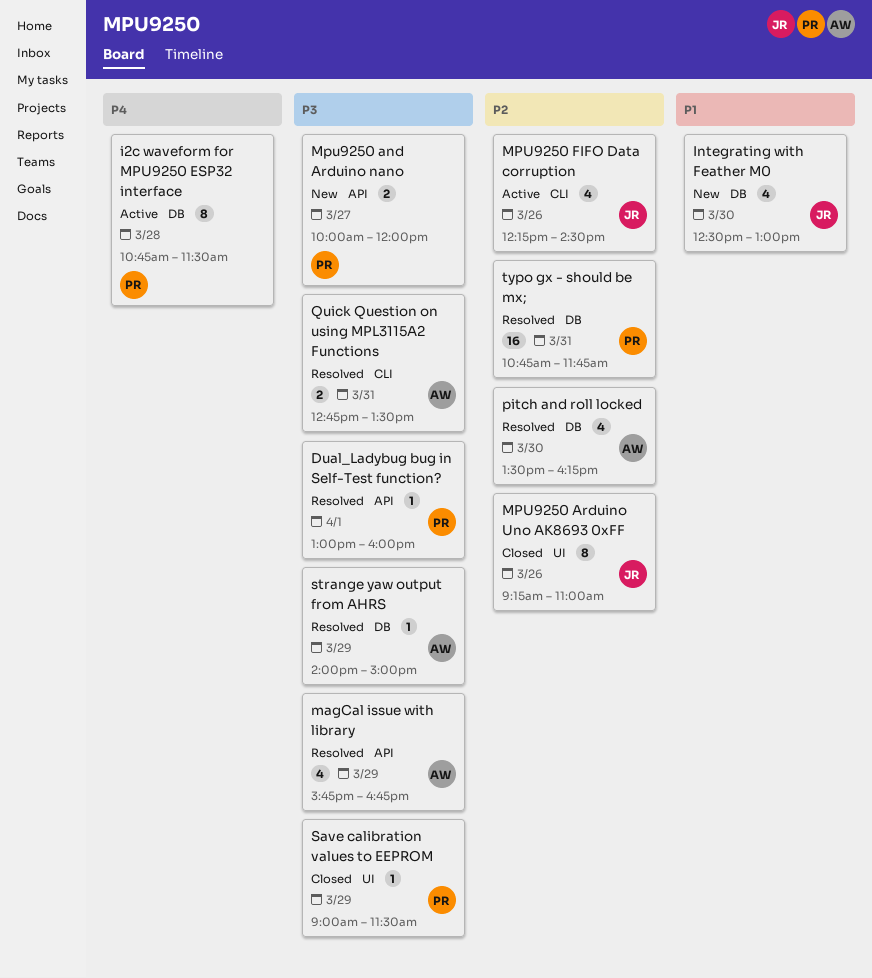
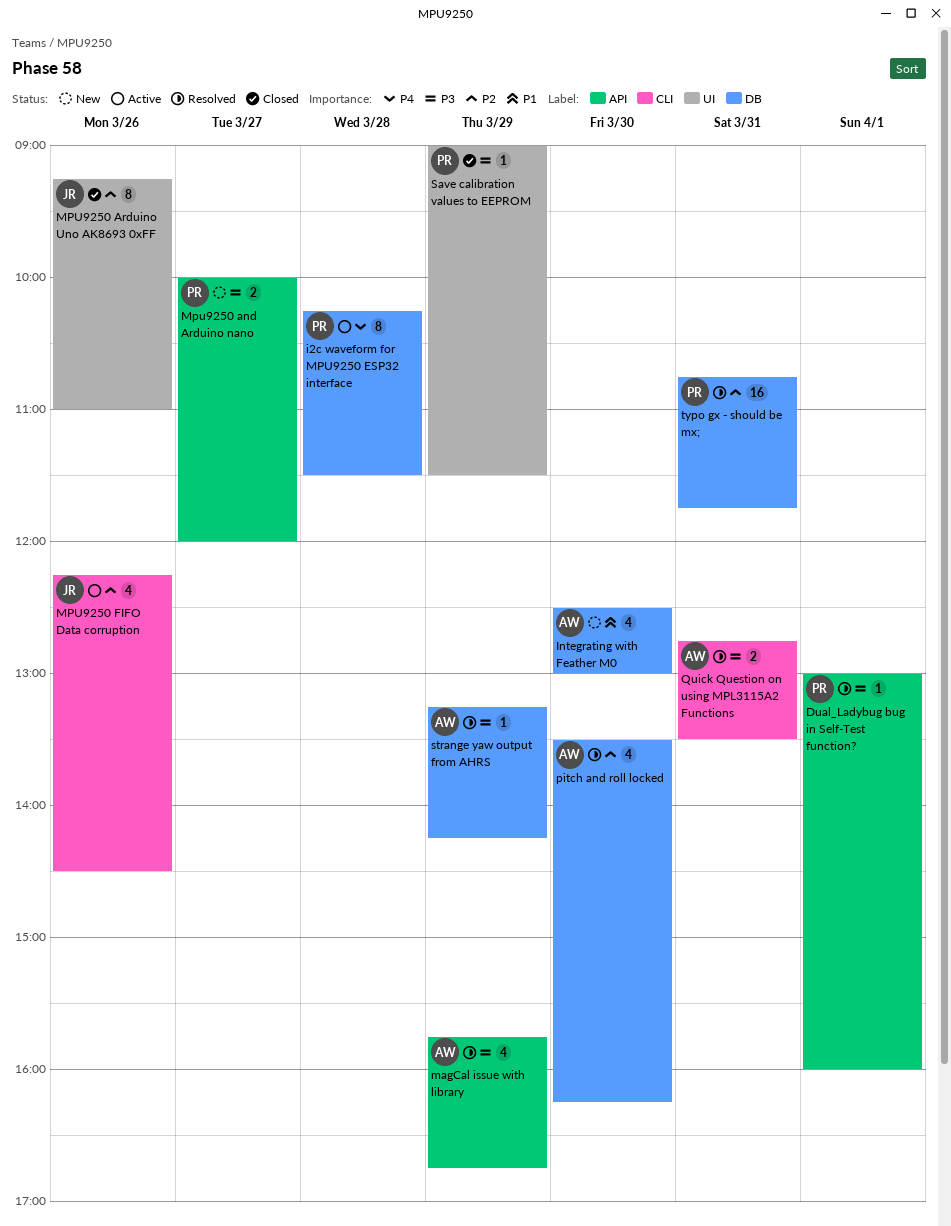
i2c waveform for MPU9250 ESP32 interface, begins: 10:45 -> 10:15
Integrating with Feather M0, owner: JR -> AW
strange yaw output from AHRS, begins: 14:00 -> 13:15
strange yaw output from AHRS, ends: 15:00 -> 14:15

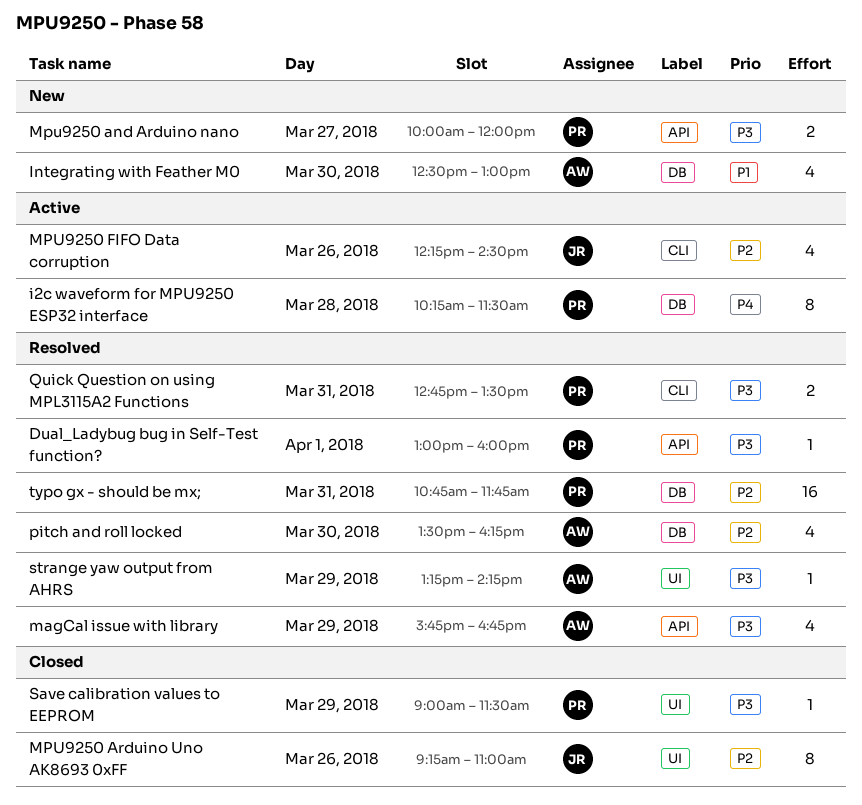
Quick Question on using MPL3115A2 Functions, owner: AW -> PR
strange yaw output from AHRS, label: DB -> UI

